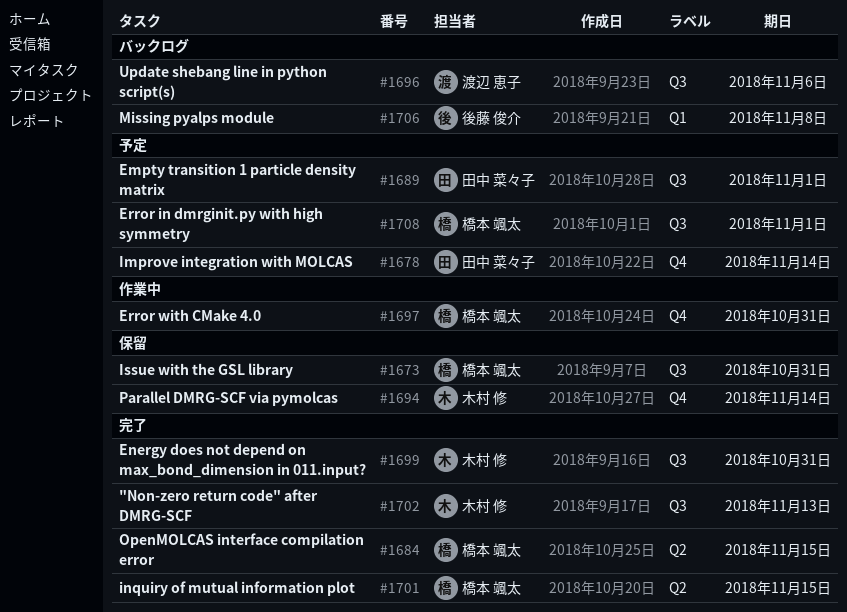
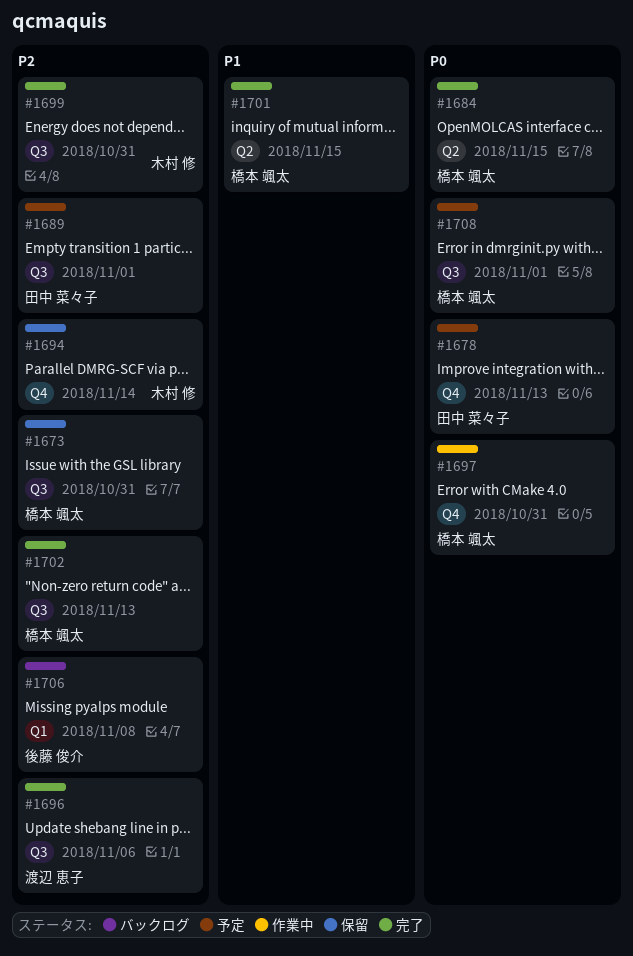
#1678, due: Nov 14 -> Nov 13
#1696, status: バックログ -> 完了
#1702, owner: 木村 修 -> 橋本 颯太

